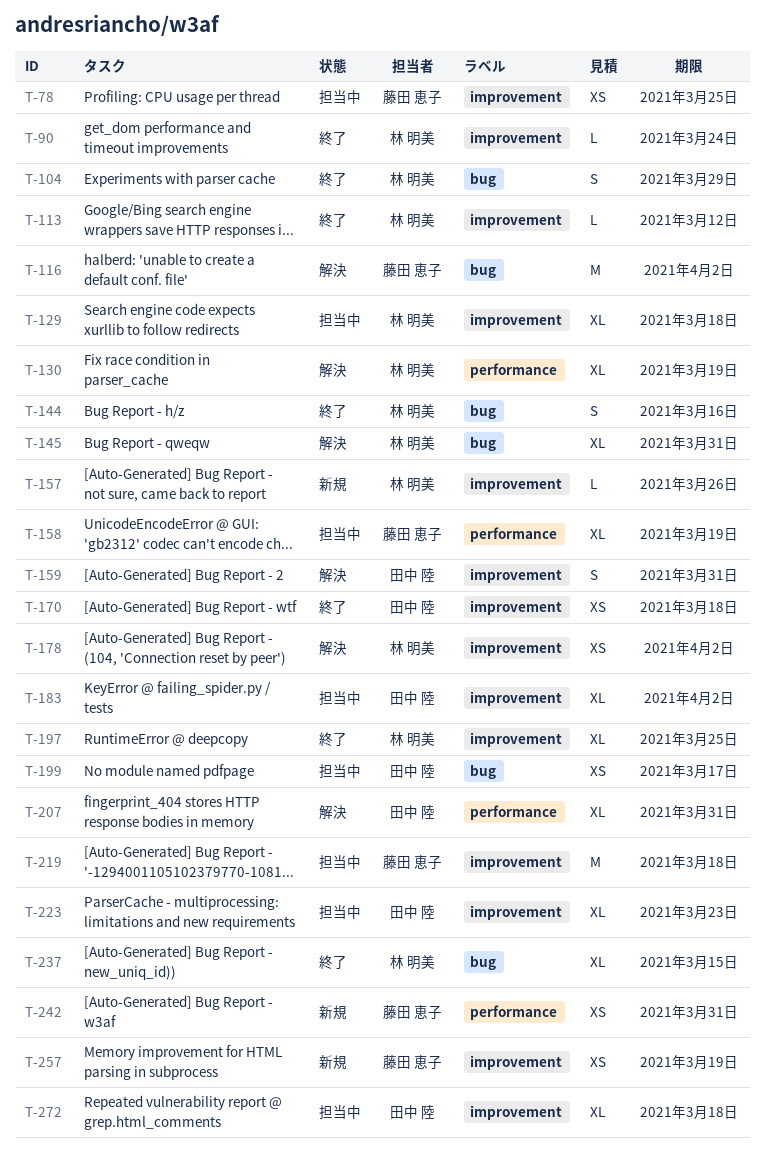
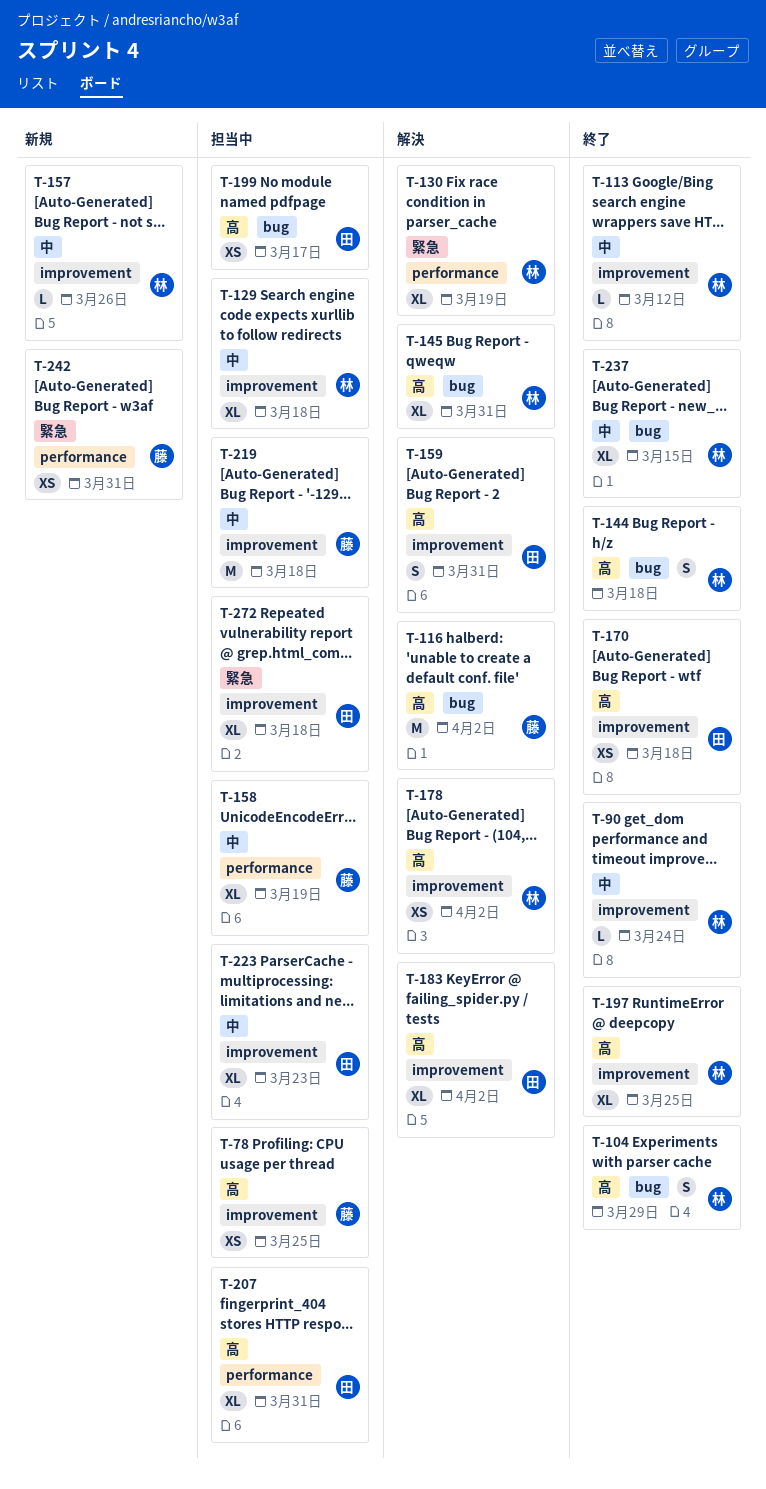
T-144, due: Mar 16 -> Mar 18
T-183, status: 担当中 -> 解決
T-207, status: 解決 -> 担当中
T-257: present -> none

